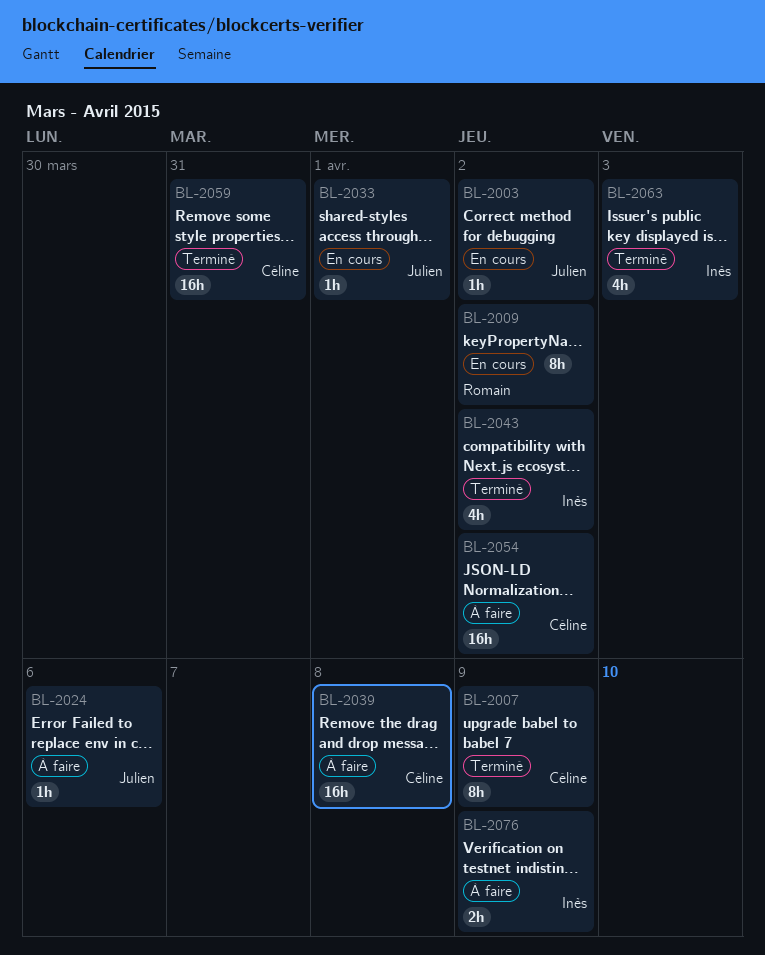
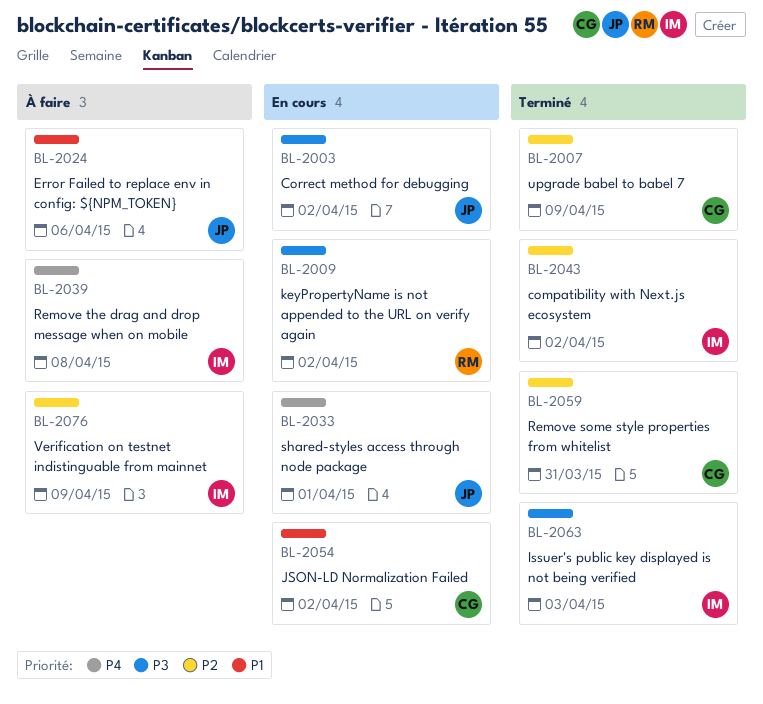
BL-2039, owner: Céline -> Inès
BL-2054, status: À faire -> En cours

